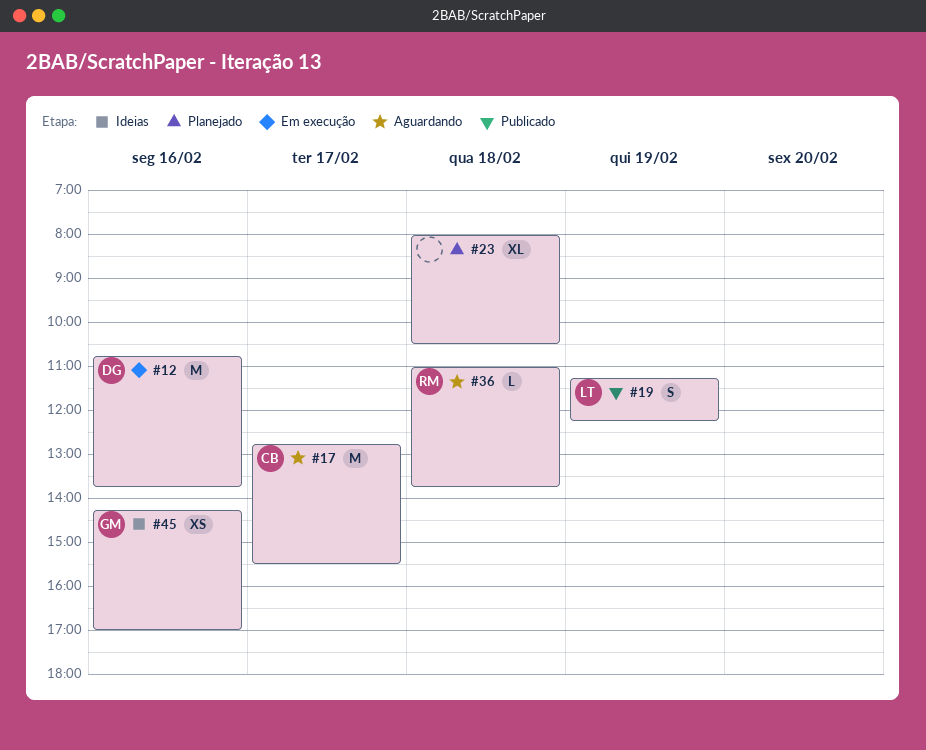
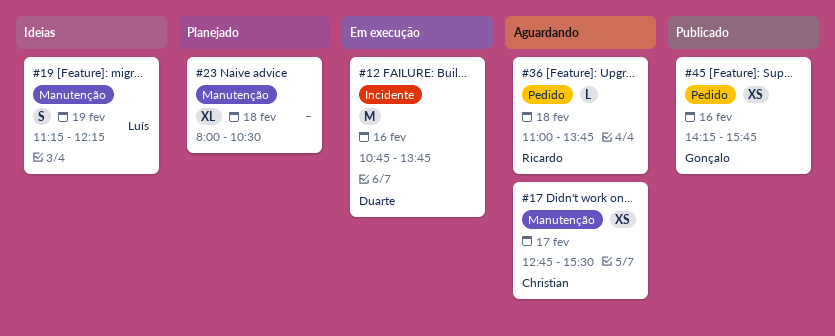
#17, estimate: M -> XS
#19, status: Publicado -> Ideias
#45, status: Ideias -> Publicado
#45, ends: 17:00 -> 15:45

